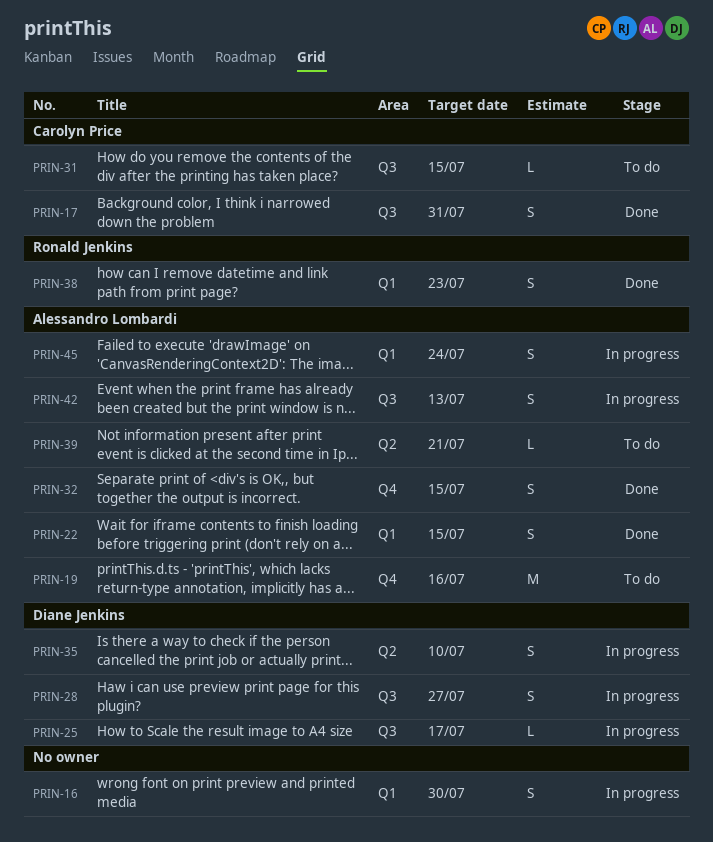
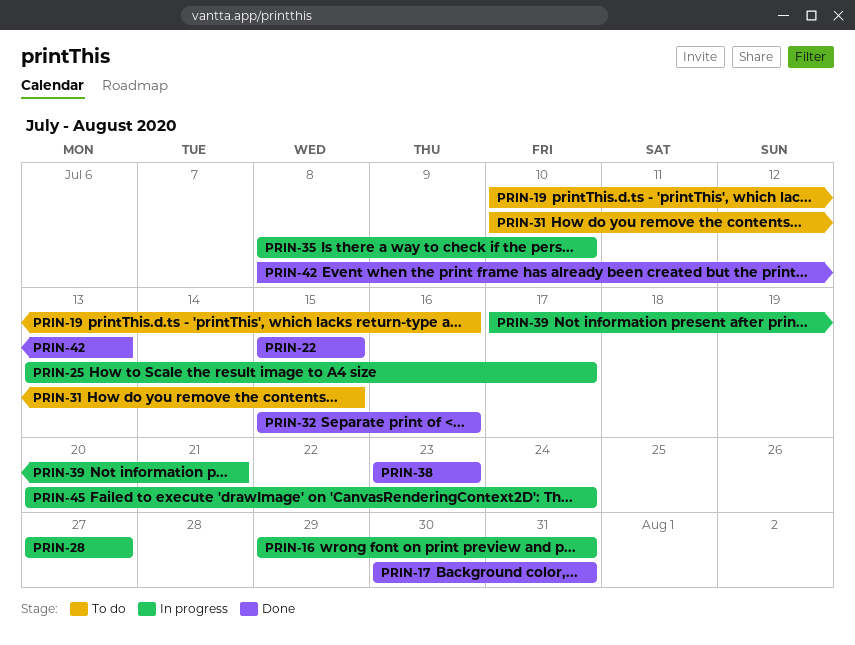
PRIN-16, due: Jul 30 -> Jul 31
PRIN-32, due: Jul 15 -> Jul 16
PRIN-39, status: To do -> In progress
PRIN-42, status: In progress -> Done

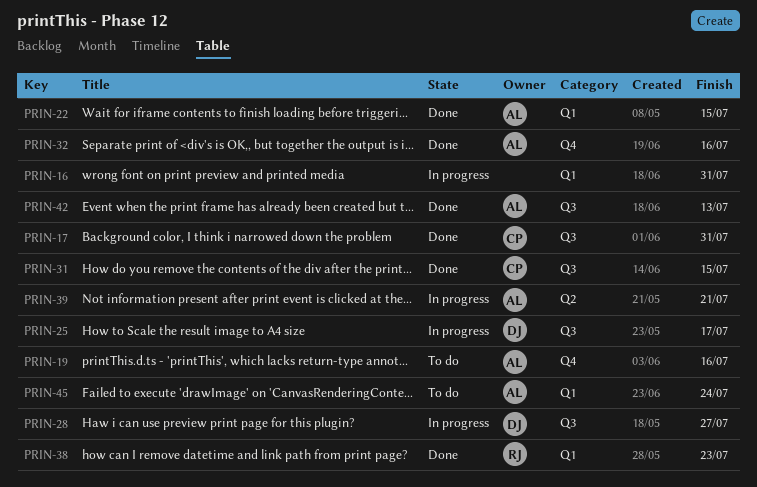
PRIN-31, status: To do -> Done
PRIN-35: present -> none
PRIN-45, status: In progress -> To do

